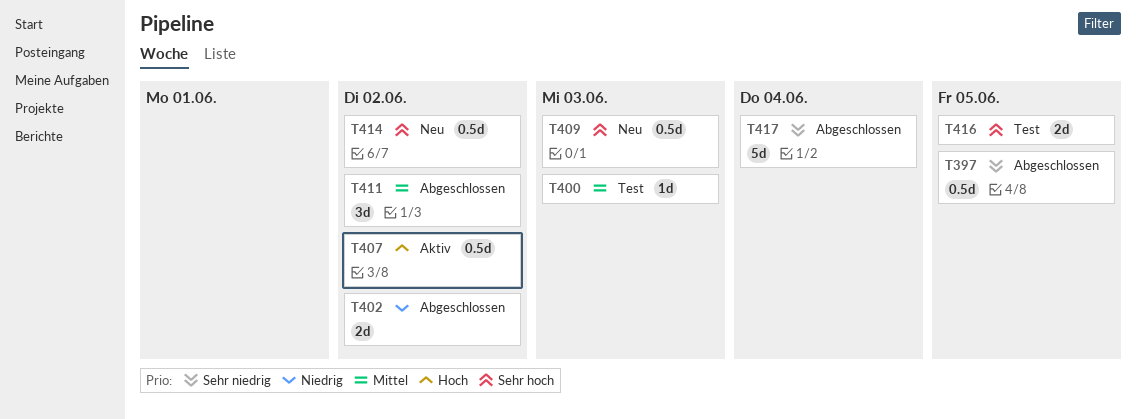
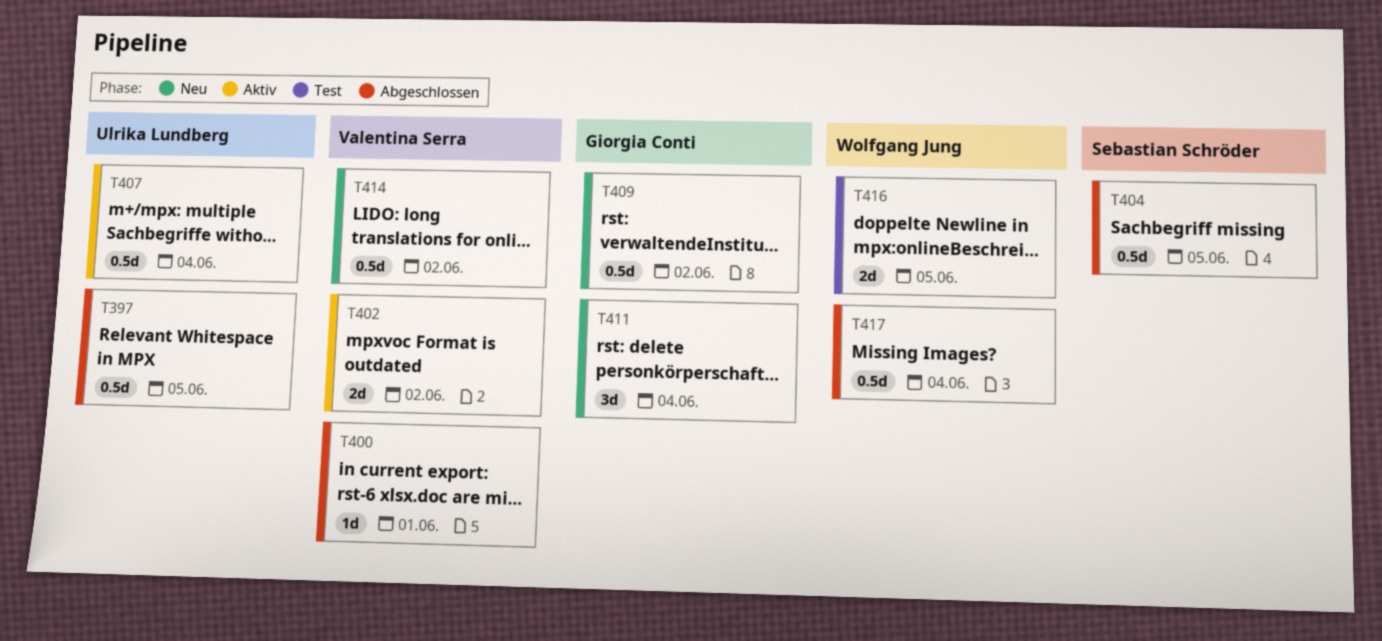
T400, status: Test -> Abgeschlossen
T400, due: Jun 3 -> Jun 1
T402, status: Abgeschlossen -> Aktiv
T404: none -> present
T407, due: Jun 2 -> Jun 4
T409, due: Jun 3 -> Jun 2
T411, status: Abgeschlossen -> Neu
T411, due: Jun 2 -> Jun 4
T417, estimate: 5d -> 0.5d

